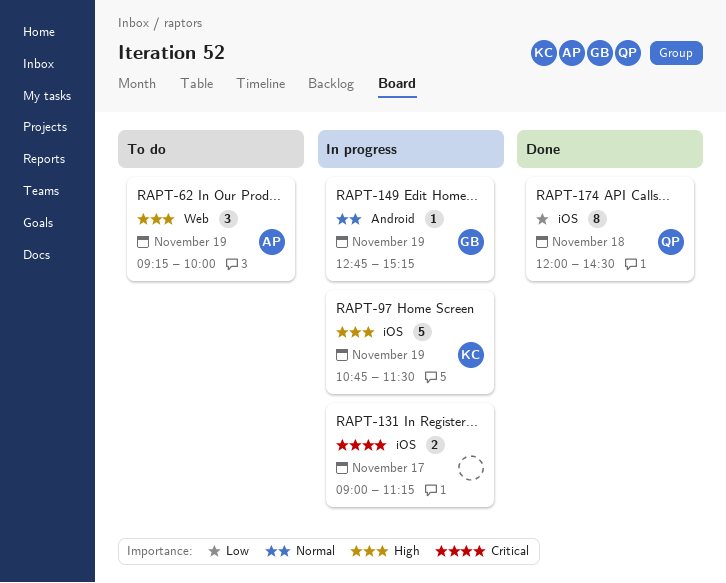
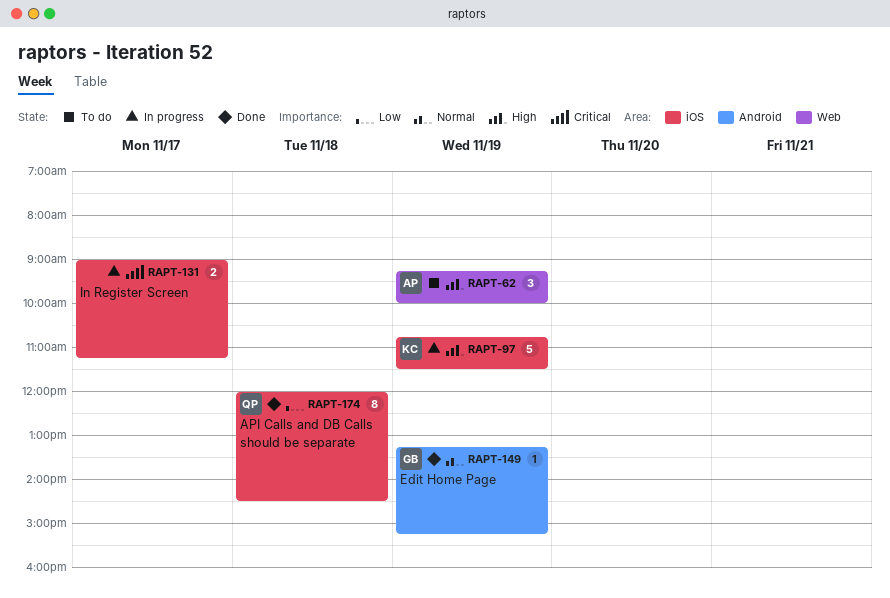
RAPT-149, status: In progress -> Done
RAPT-149, begins: 12:45 -> 13:15

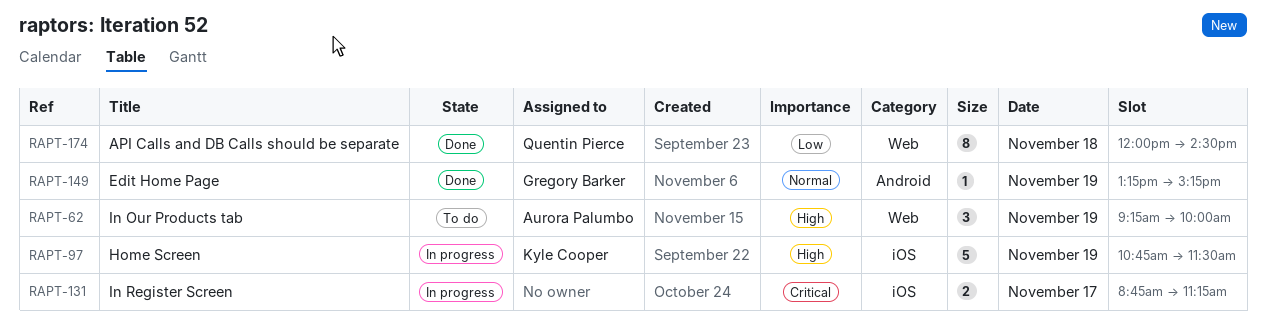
RAPT-131, begins: 09:00 -> 08:45
RAPT-174, label: iOS -> Web

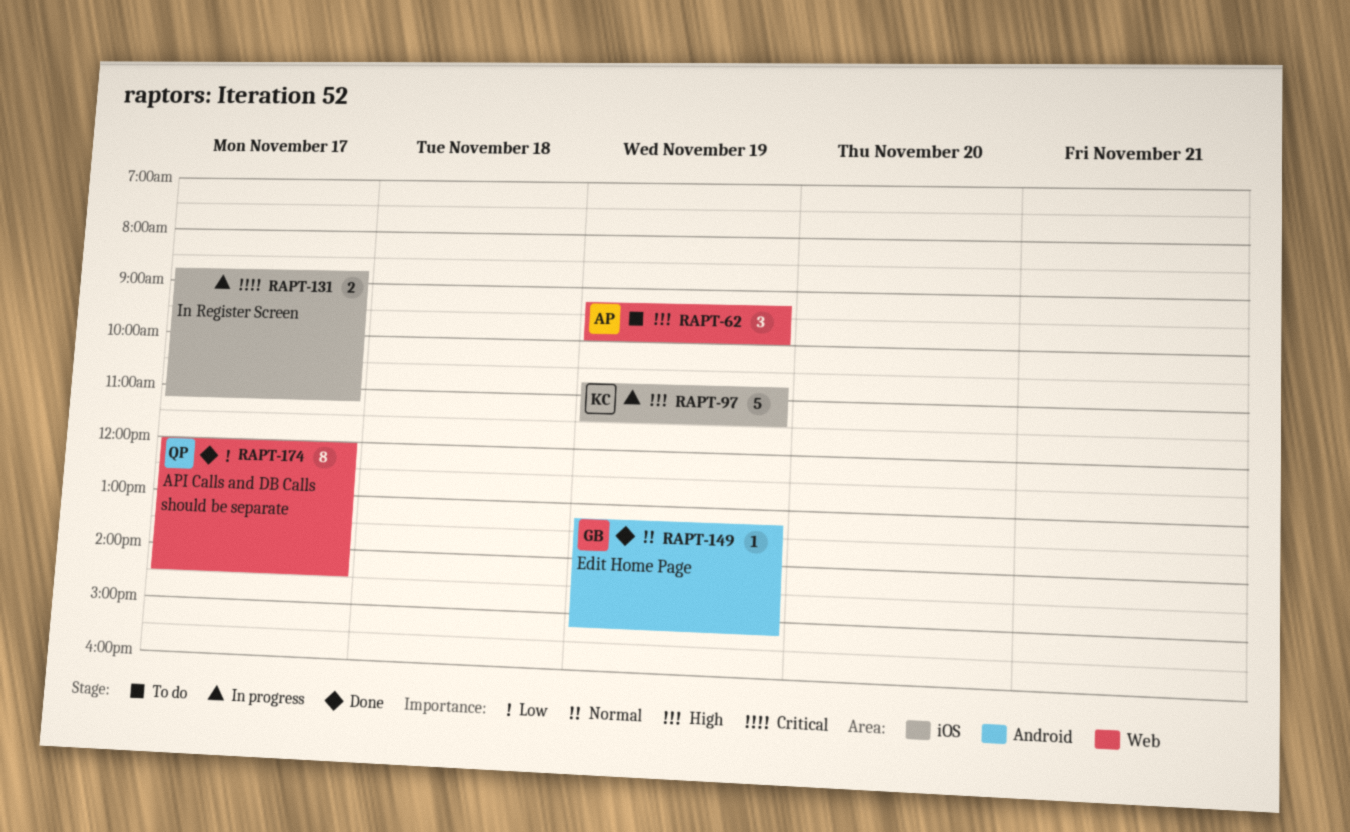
RAPT-174, day: Nov 18 -> Nov 17

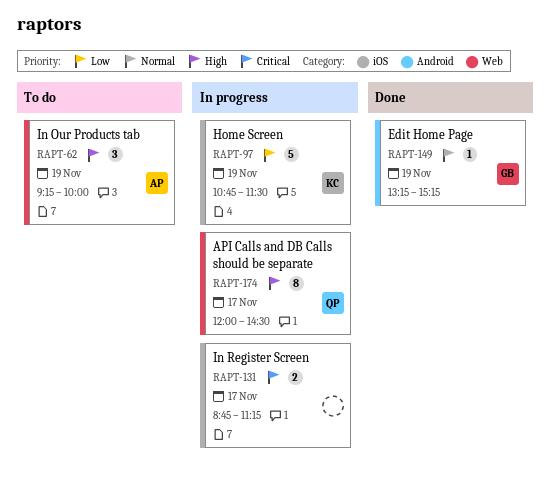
RAPT-97, priority: High -> Low
RAPT-174, status: Done -> In progress
RAPT-174, priority: Low -> High

